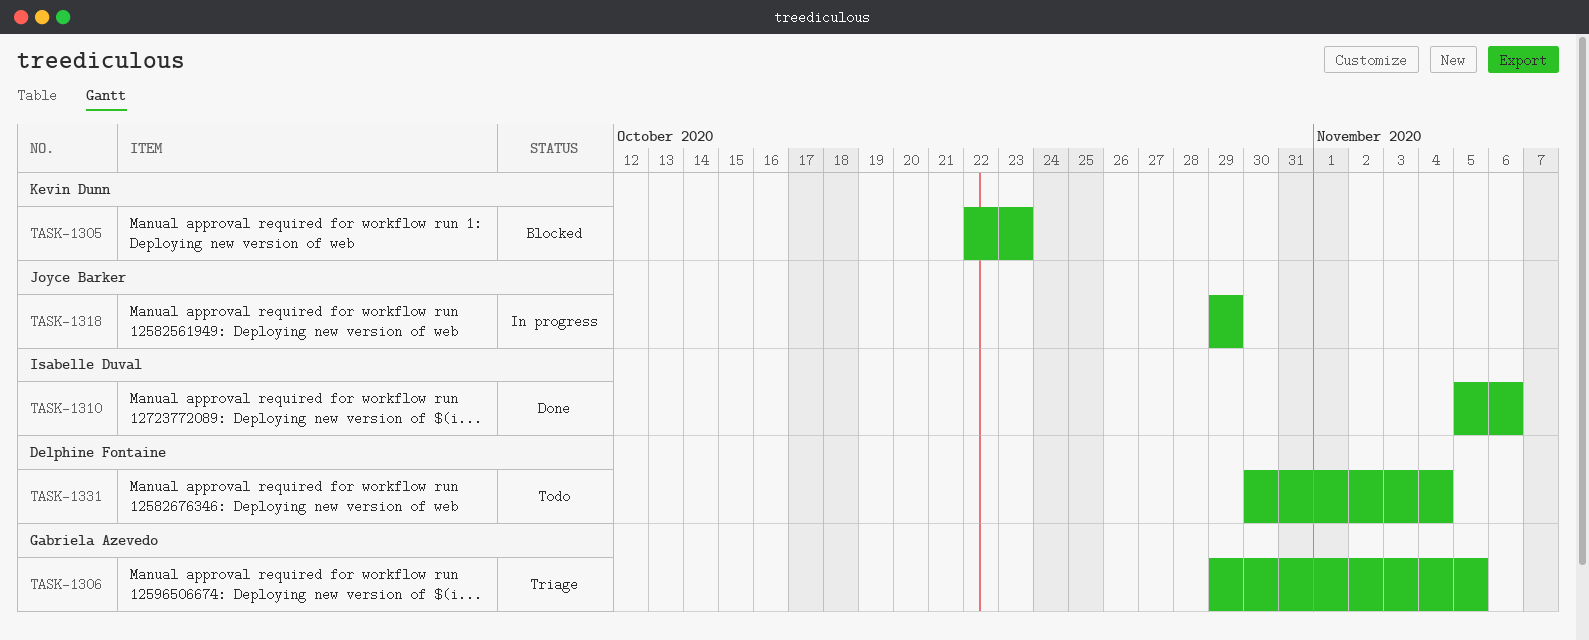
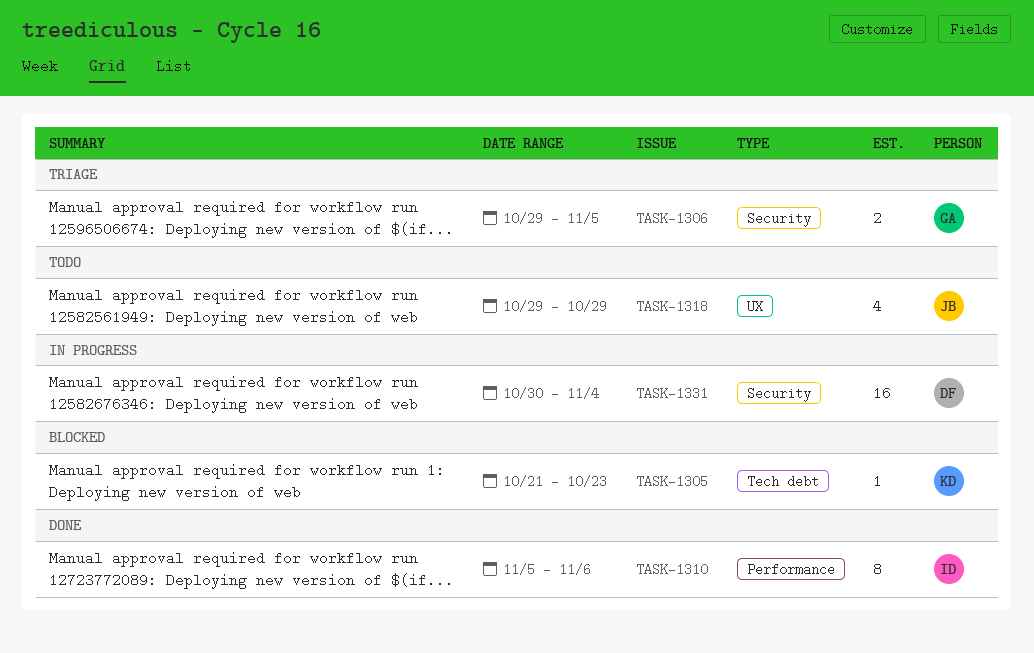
TASK-1305, start: Oct 22 -> Oct 21
TASK-1318, status: In progress -> Todo
TASK-1331, status: Todo -> In progress

